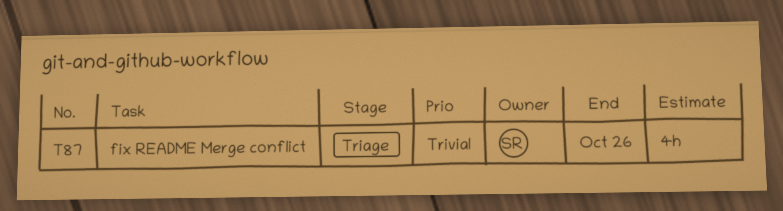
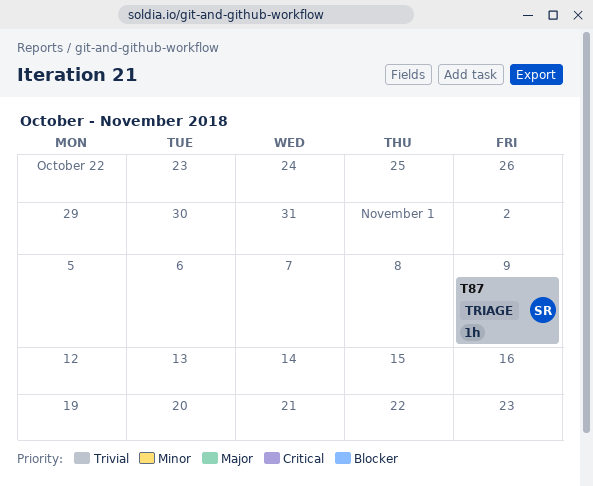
T87, estimate: 4h -> 1h
T87, due: Oct 26 -> Nov 9

